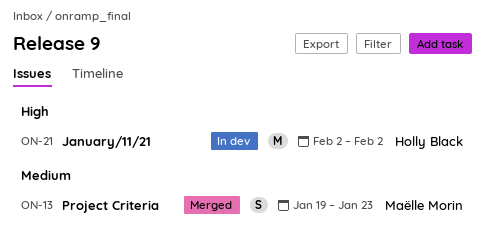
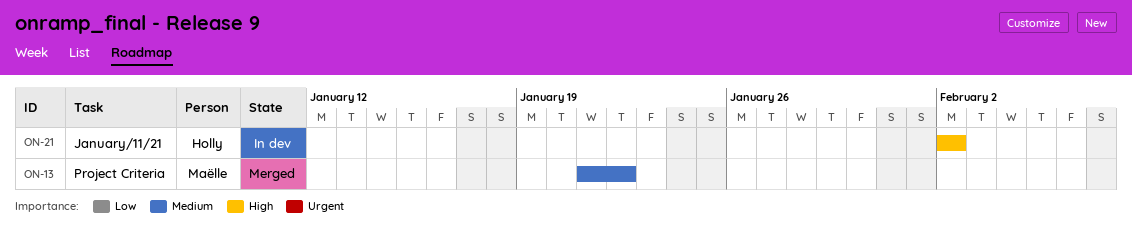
ON-13, start: Jan 19 -> Jan 21
ON-13, due: Jan 23 -> Jan 22

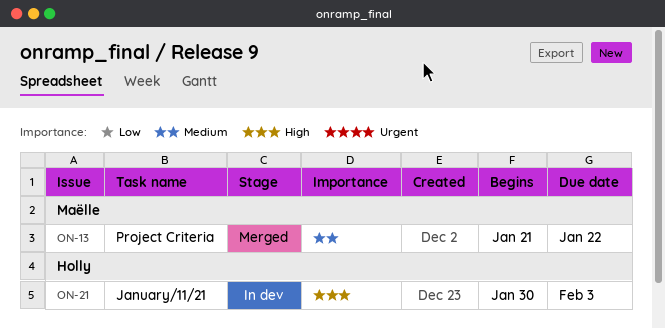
ON-21, start: Feb 2 -> Jan 30
ON-21, due: Feb 2 -> Feb 3

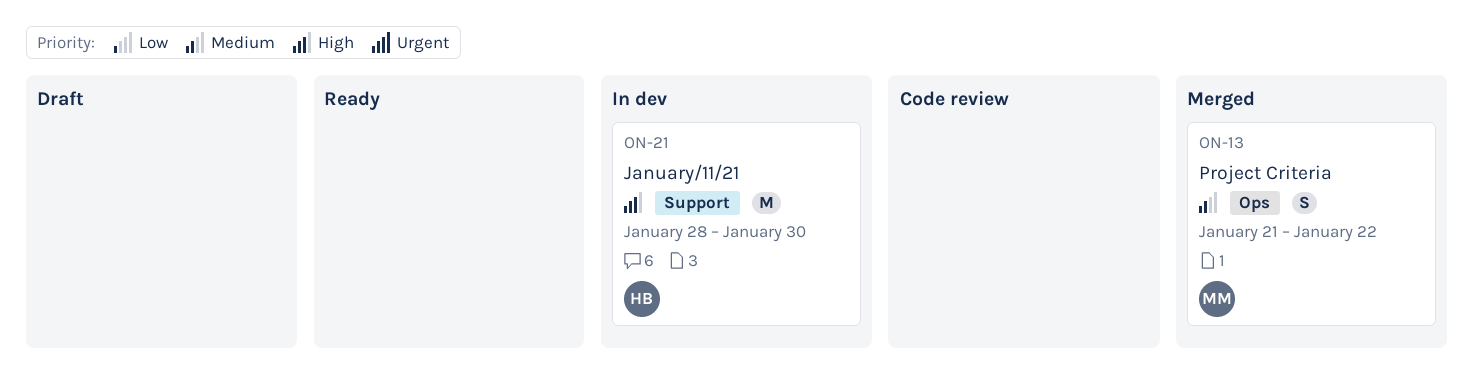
ON-21, start: Jan 30 -> Jan 28
ON-21, due: Feb 3 -> Jan 30

